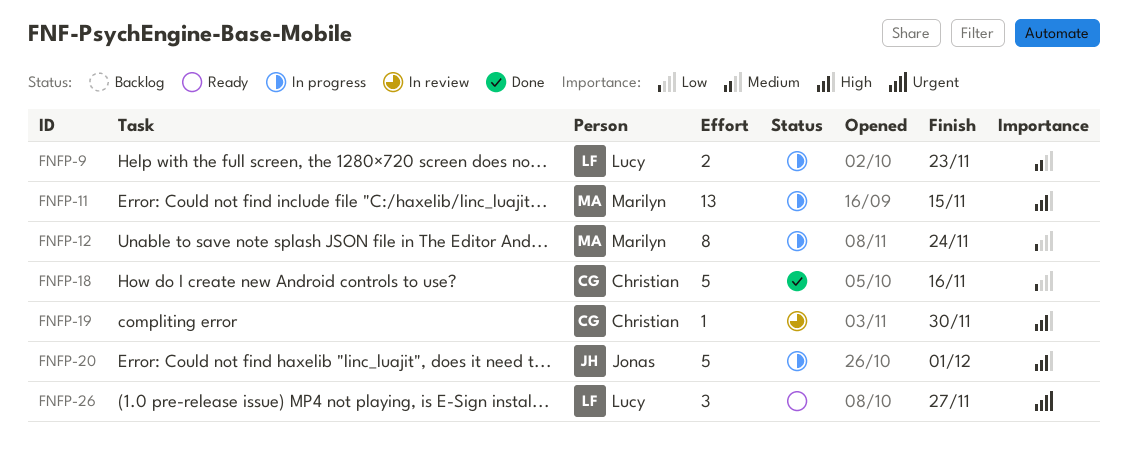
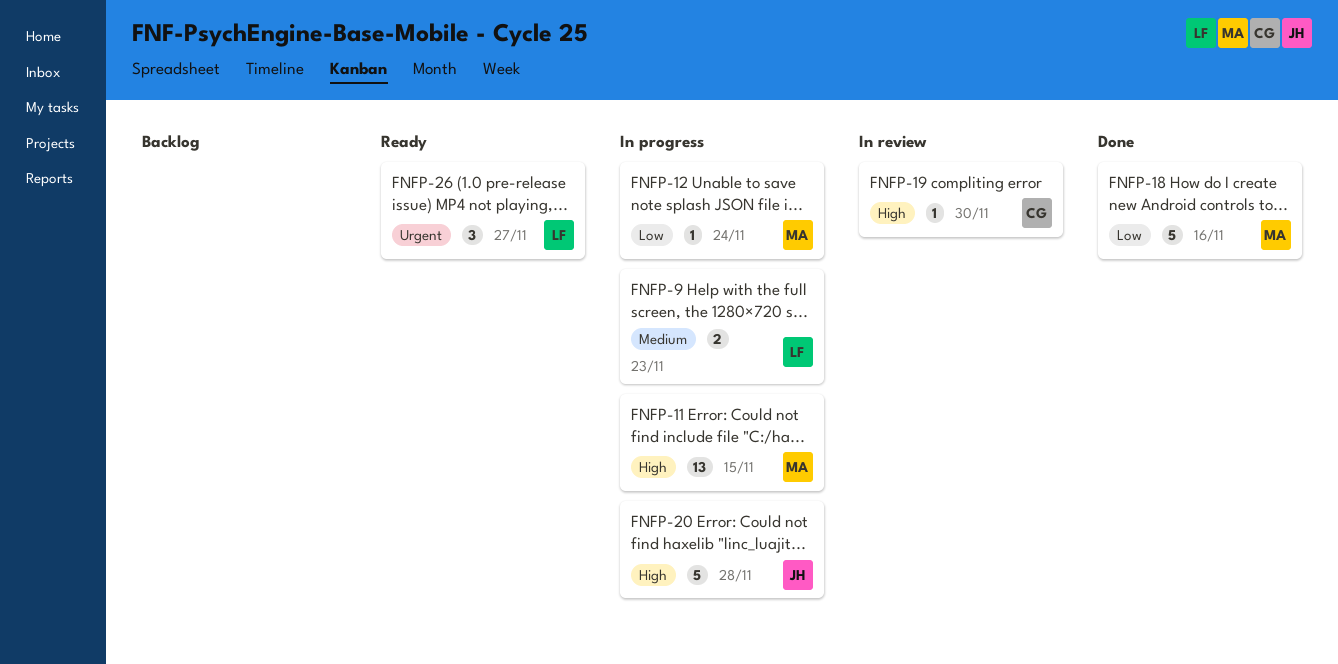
FNFP-12, estimate: 8 -> 1
FNFP-18, owner: Christian -> Marilyn
FNFP-20, due: Dec 1 -> Nov 28

